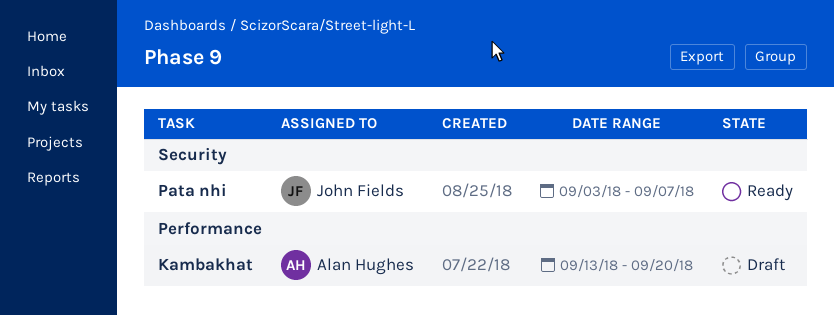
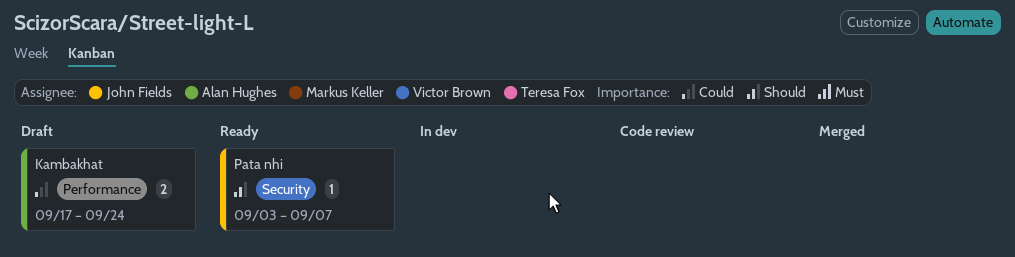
Kambakhat, start: Sep 13 -> Sep 17
Kambakhat, due: Sep 20 -> Sep 24

